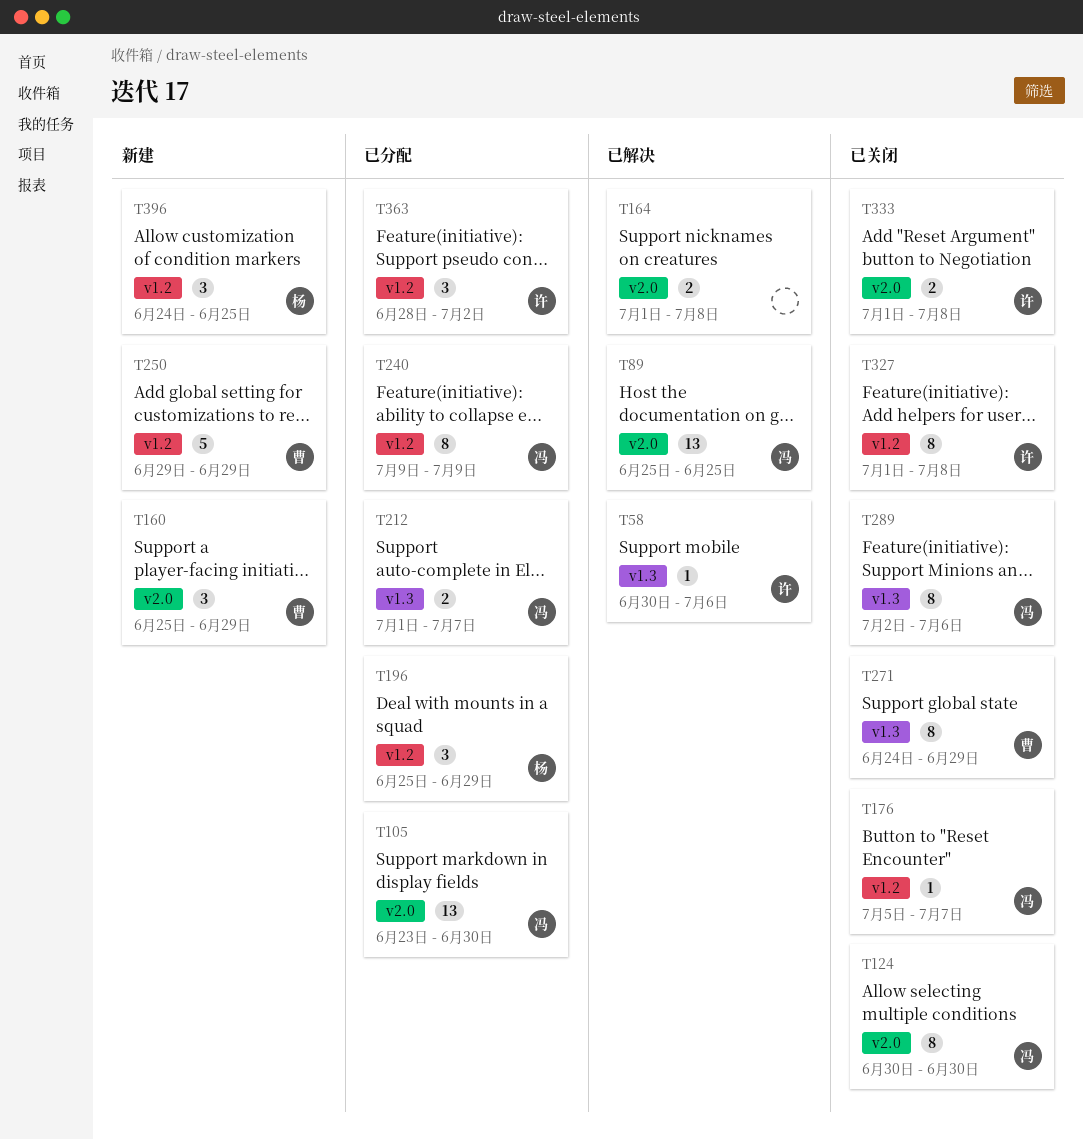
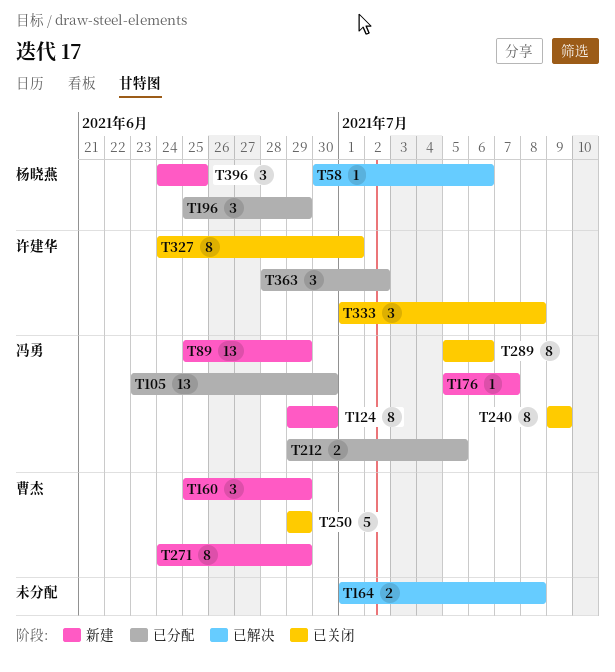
T58, owner: 许建华 -> 杨晓燕
T89, status: 已解决 -> 新建
T89, due: Jun 25 -> Jun 29
T124, status: 已关闭 -> 新建
T124, start: Jun 30 -> Jun 29
T176, status: 已关闭 -> 新建
T212, start: Jul 1 -> Jun 29
T212, due: Jul 7 -> Jul 5
T240, status: 已分配 -> 已关闭
T250, status: 新建 -> 已关闭
T271, status: 已关闭 -> 新建
T289, start: Jul 2 -> Jul 5
T327, start: Jul 1 -> Jun 24
T327, due: Jul 8 -> Jul 1
T333, estimate: 2 -> 3

